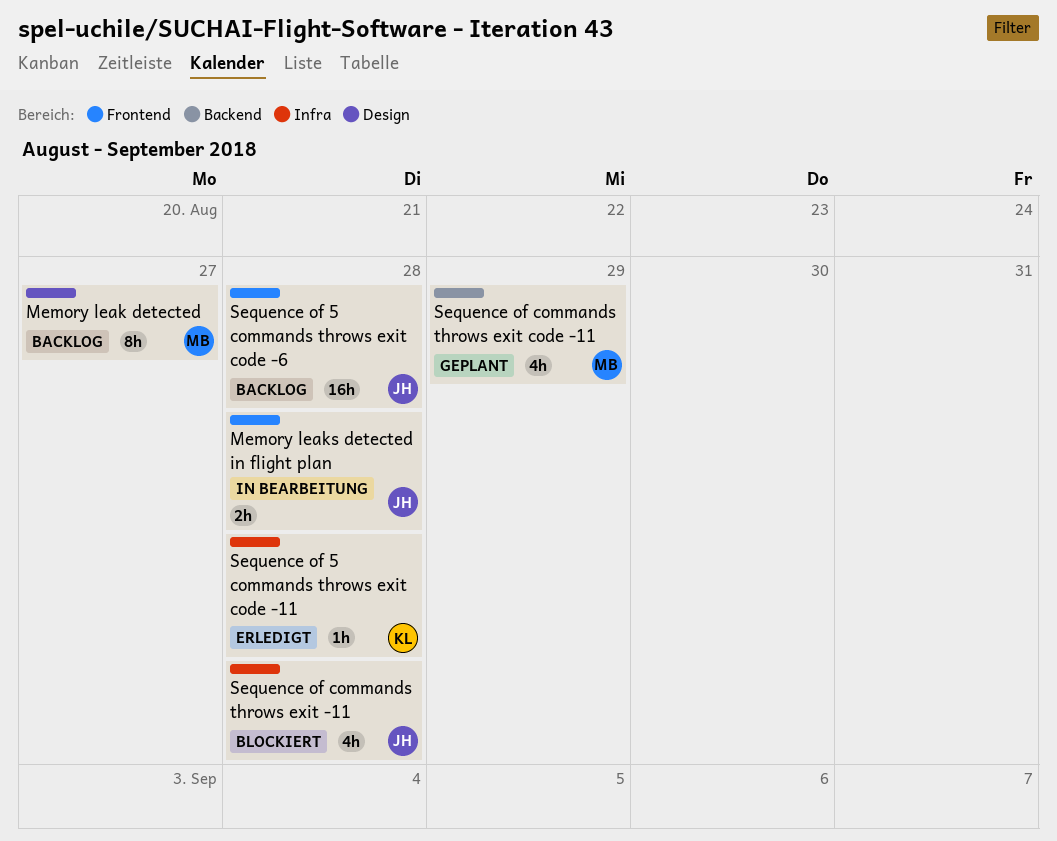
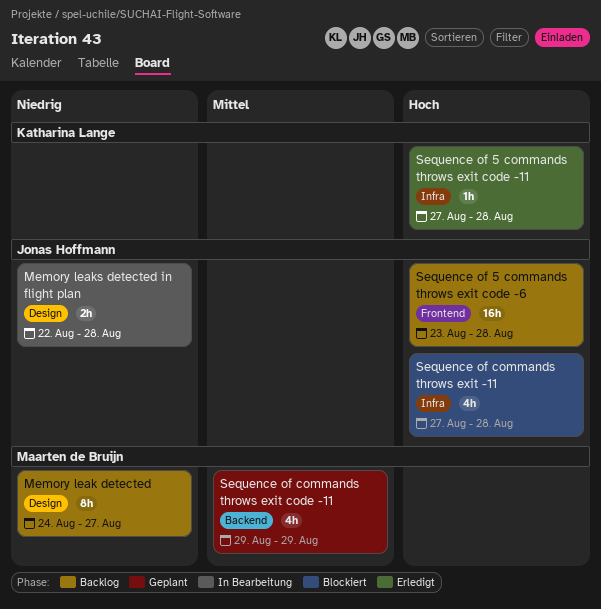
Memory leaks detected in flight plan, label: Frontend -> Design

